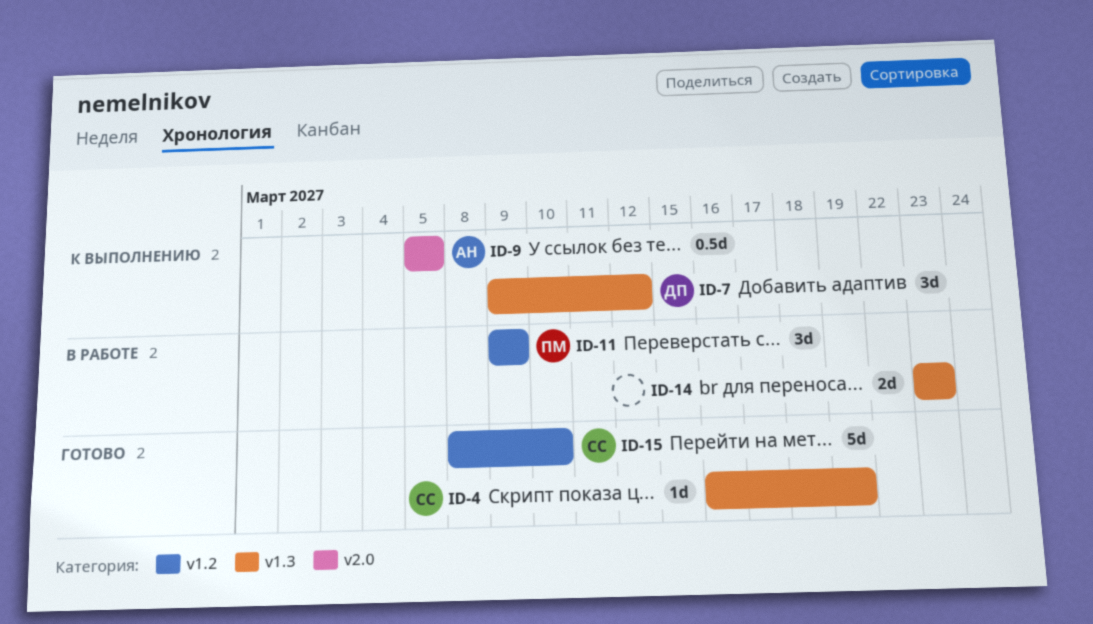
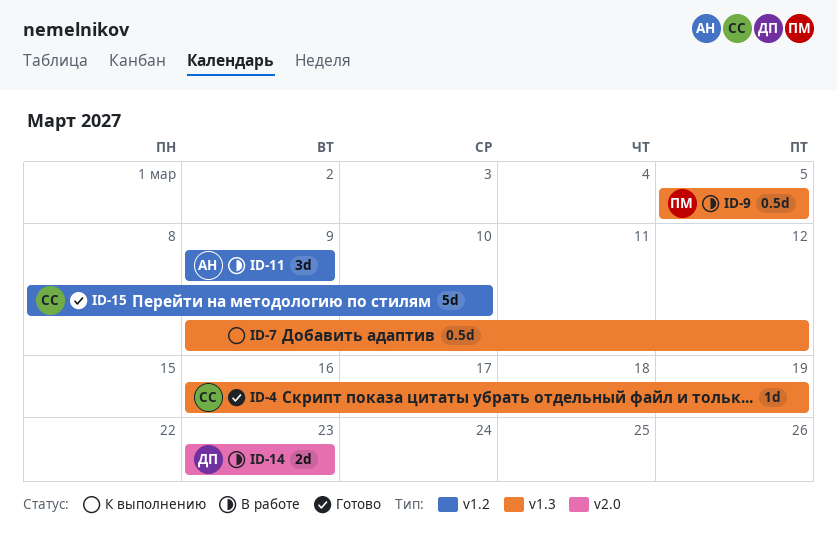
ID-7, owner: ДП -> none
ID-7, estimate: 3d -> 0.5d
ID-9, status: К выполнению -> В работе
ID-9, owner: АН -> ПМ
ID-9, label: v2.0 -> v1.3
ID-11, owner: ПМ -> АН
ID-14, owner: none -> ДП
ID-14, label: v1.3 -> v2.0

